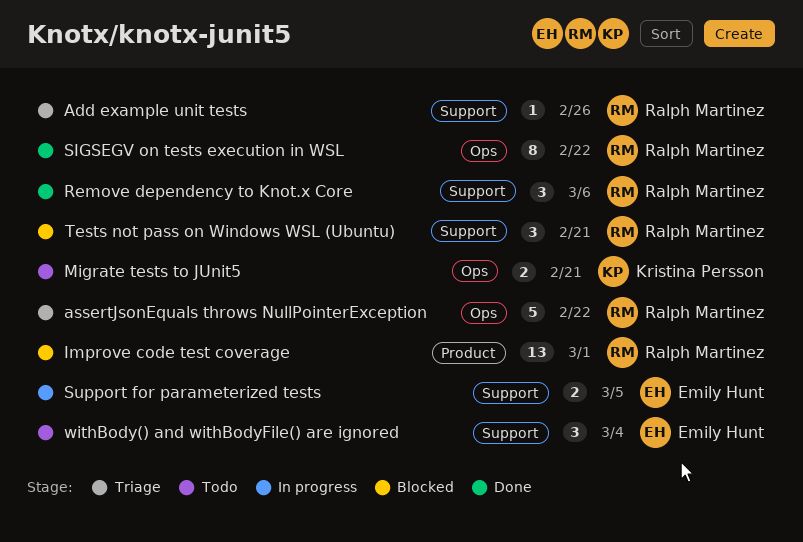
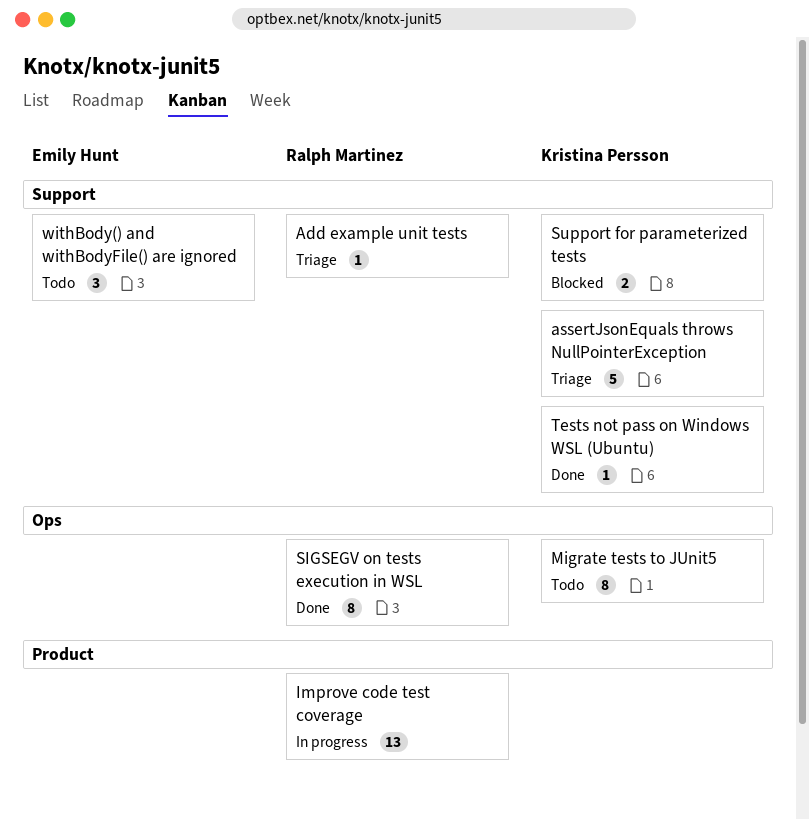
assertJsonEquals throws NullPointerException, owner: Ralph Martinez -> Kristina Persson
assertJsonEquals throws NullPointerException, label: Ops -> Support
Improve code test coverage, status: Blocked -> In progress
Migrate tests to JUnit5, estimate: 2 -> 8
Remove dependency to Knot.x Core: present -> none
Support for parameterized tests, status: In progress -> Blocked
Support for parameterized tests, owner: Emily Hunt -> Kristina Persson
Tests not pass on Windows WSL (Ubuntu), status: Blocked -> Done
Tests not pass on Windows WSL (Ubuntu), owner: Ralph Martinez -> Kristina Persson
Tests not pass on Windows WSL (Ubuntu), estimate: 3 -> 1

